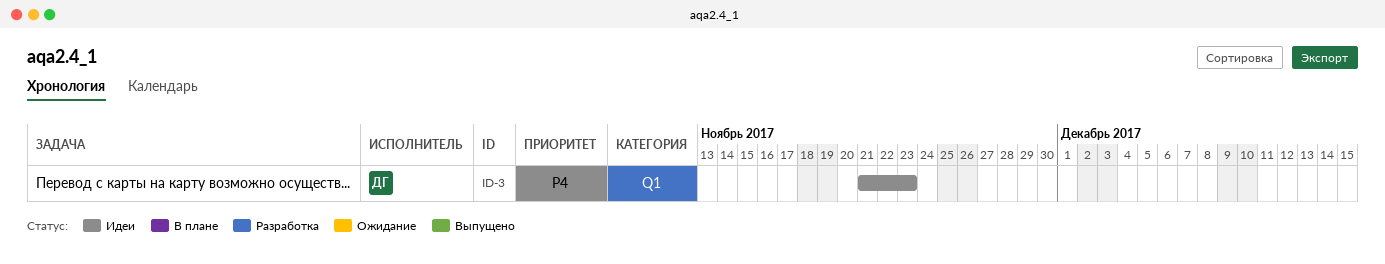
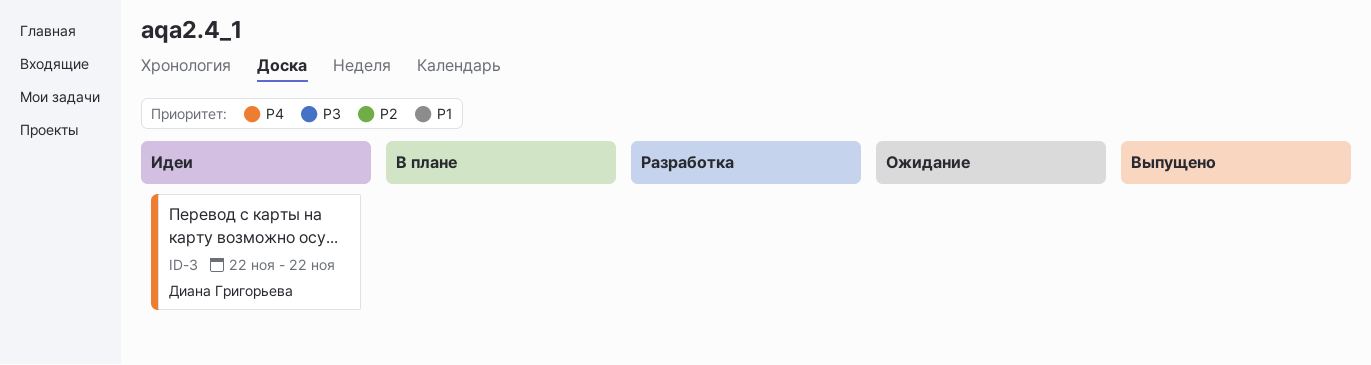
ID-3, start: Nov 21 -> Nov 22
ID-3, due: Nov 23 -> Nov 22

